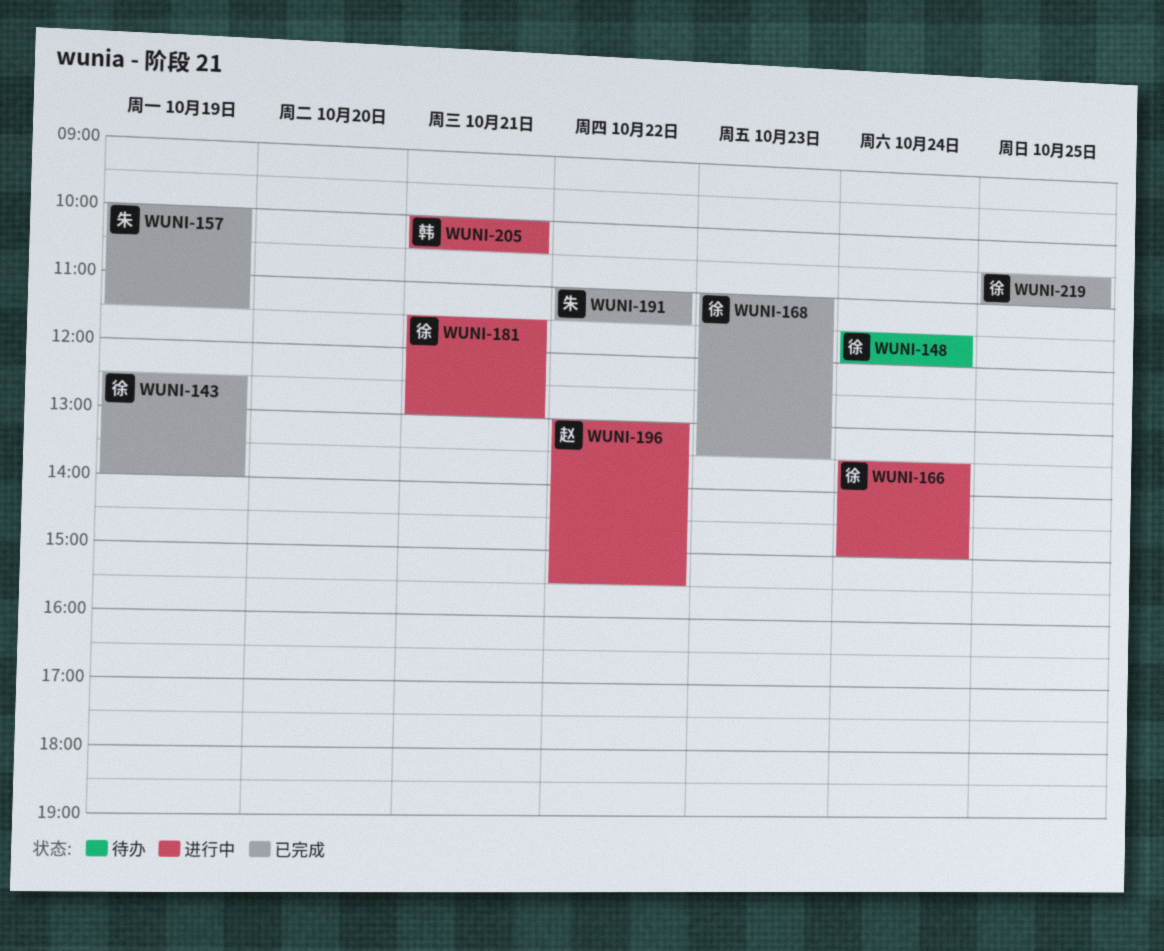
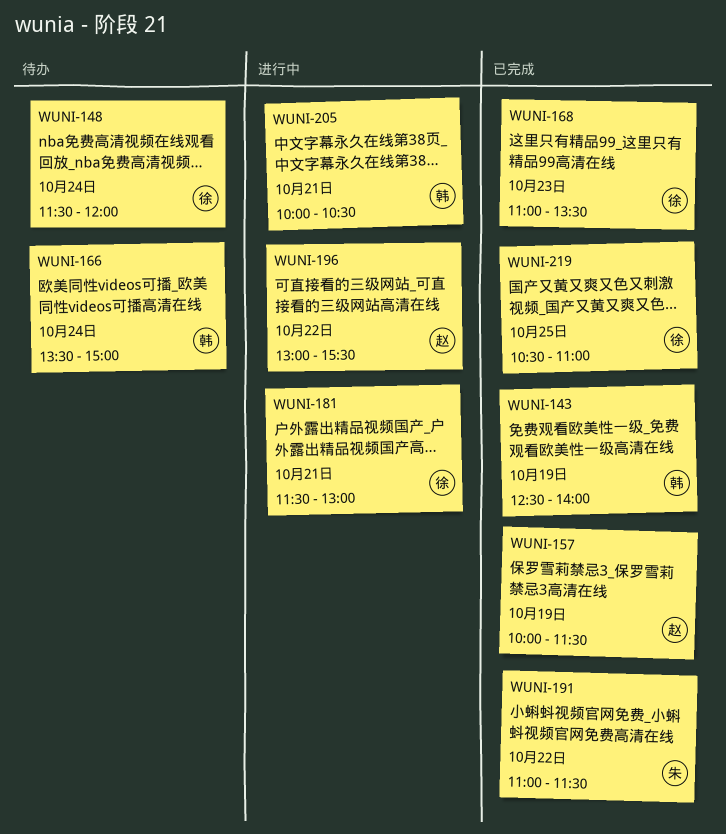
WUNI-143, owner: 徐 -> 韩
WUNI-157, owner: 朱 -> 赵
WUNI-166, status: 进行中 -> 待办
WUNI-166, owner: 徐 -> 韩

